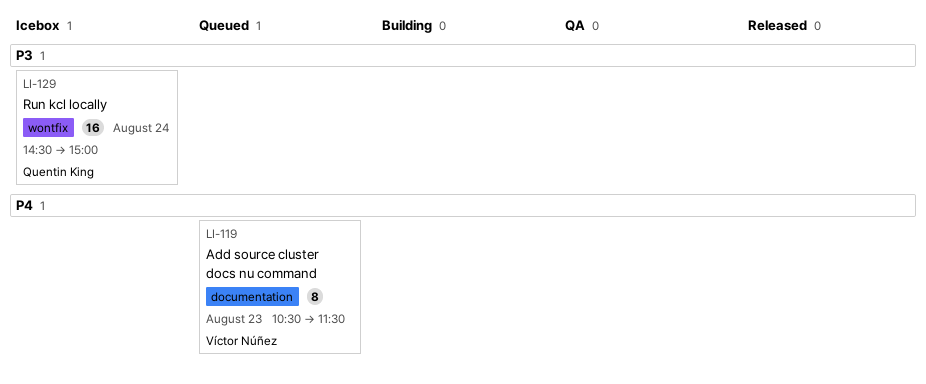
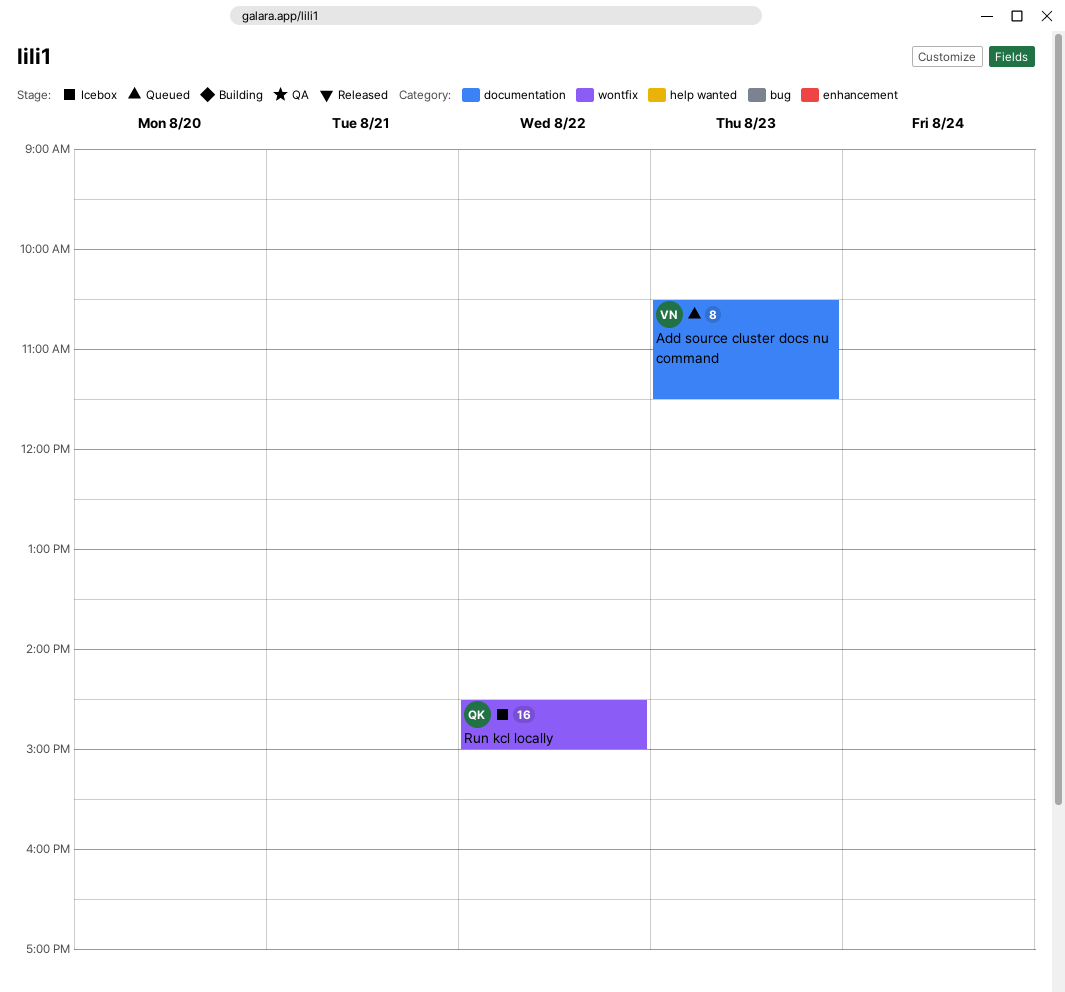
Run kcl locally, day: Aug 24 -> Aug 22

